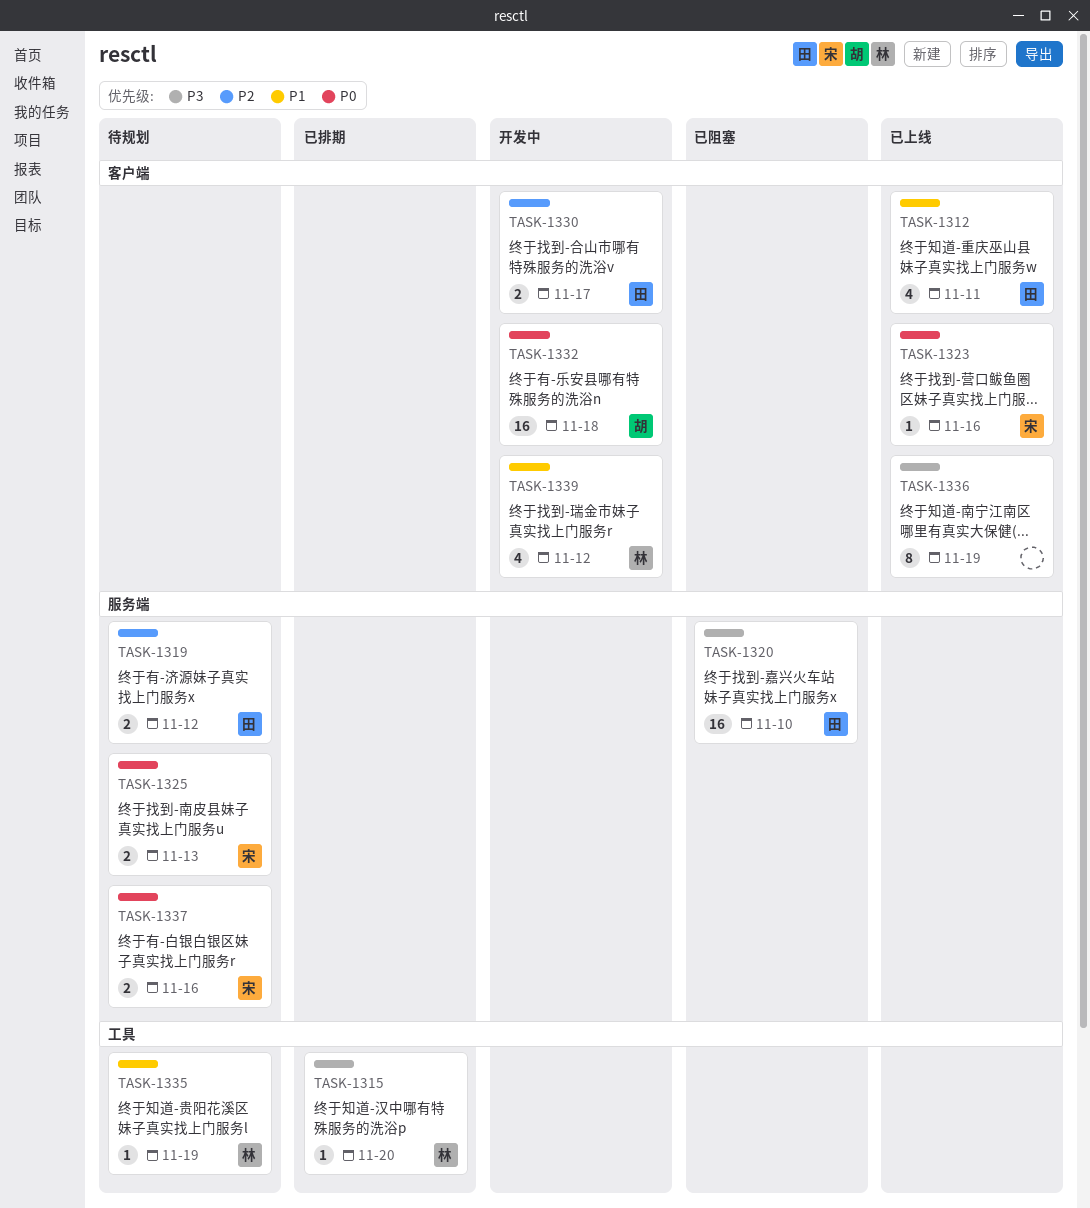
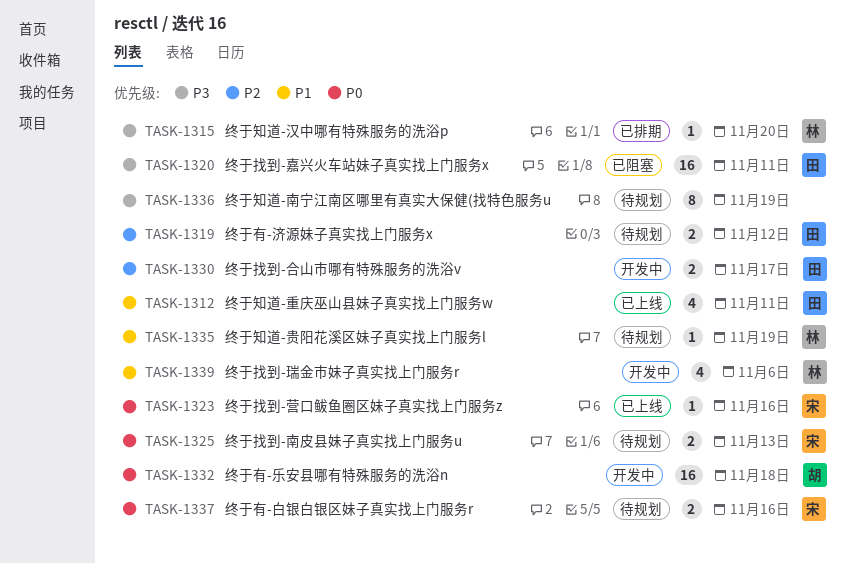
TASK-1320, due: Nov 10 -> Nov 11
TASK-1336, status: 已上线 -> 待规划
TASK-1339, due: Nov 12 -> Nov 6

